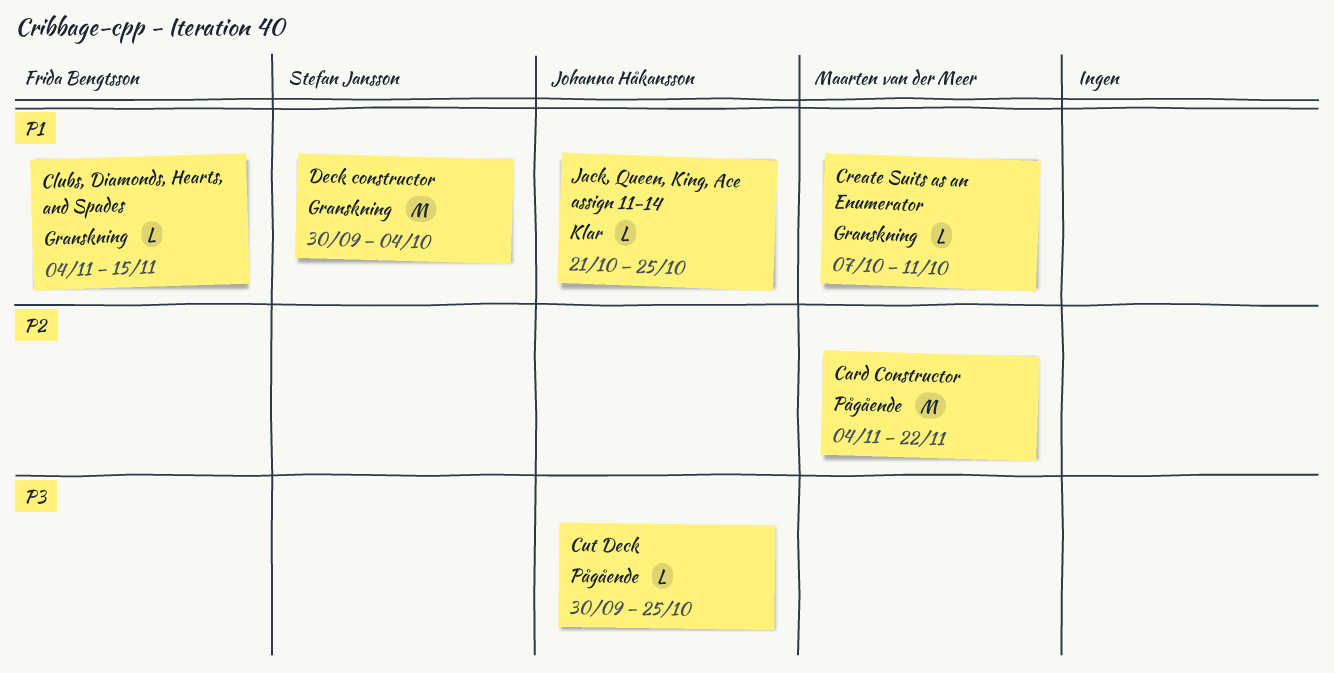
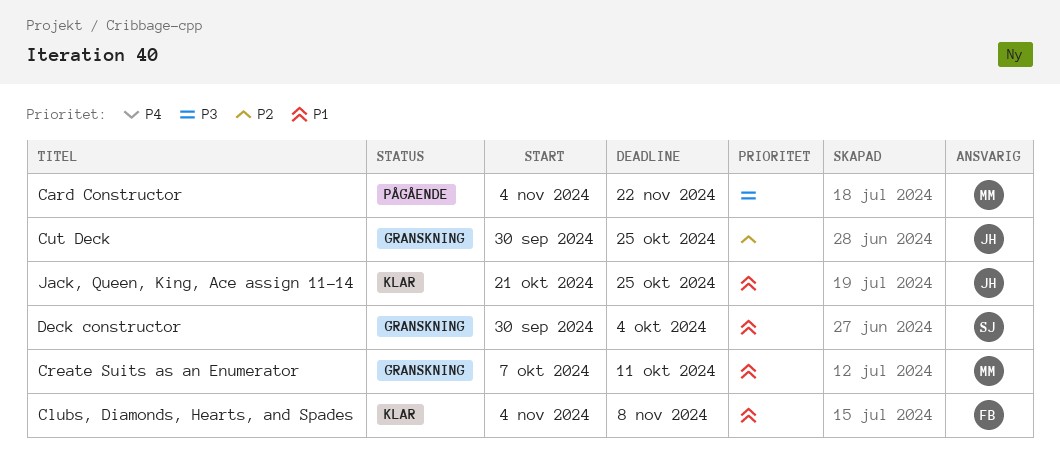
Card Constructor, priority: P2 -> P3
Clubs, Diamonds, Hearts, and Spades, status: Granskning -> Klar
Clubs, Diamonds, Hearts, and Spades, due: Nov 15 -> Nov 8
Cut Deck, status: Pågående -> Granskning
Cut Deck, priority: P3 -> P2

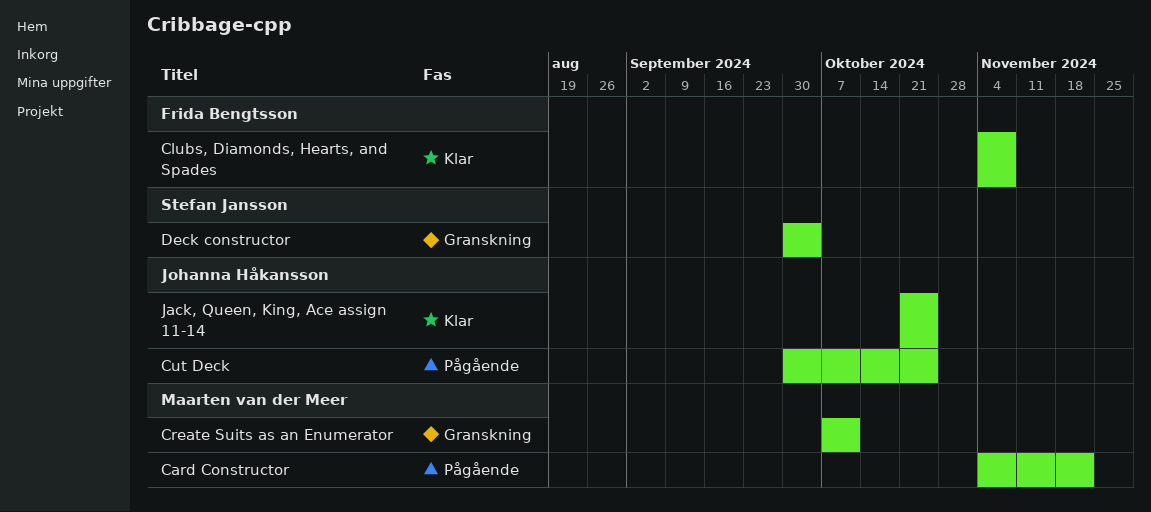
Cut Deck, status: Granskning -> Pågående

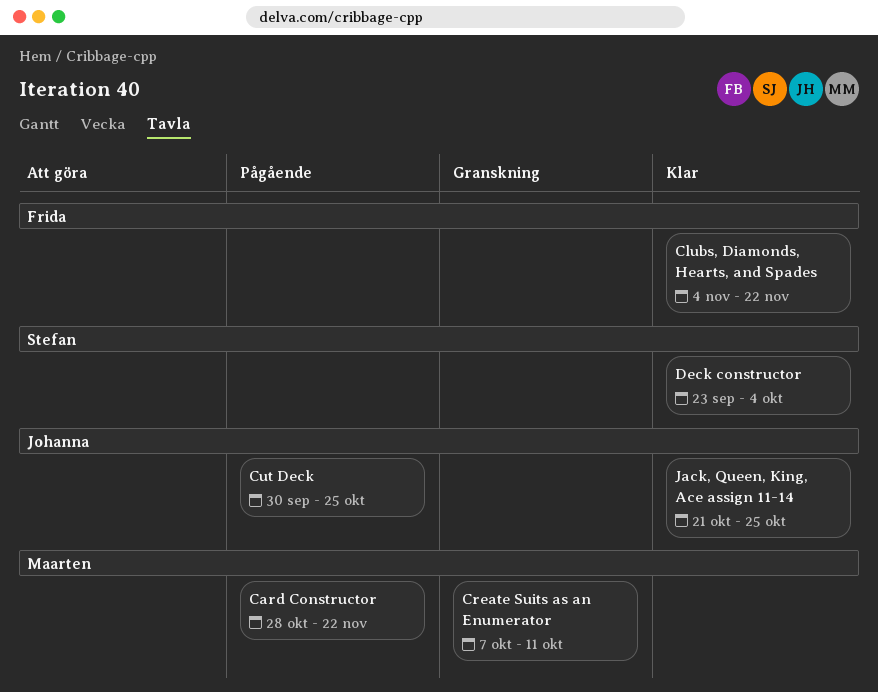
Card Constructor, start: Nov 4 -> Oct 28
Clubs, Diamonds, Hearts, and Spades, due: Nov 8 -> Nov 22
Deck constructor, status: Granskning -> Klar
Deck constructor, start: Sep 30 -> Sep 23

